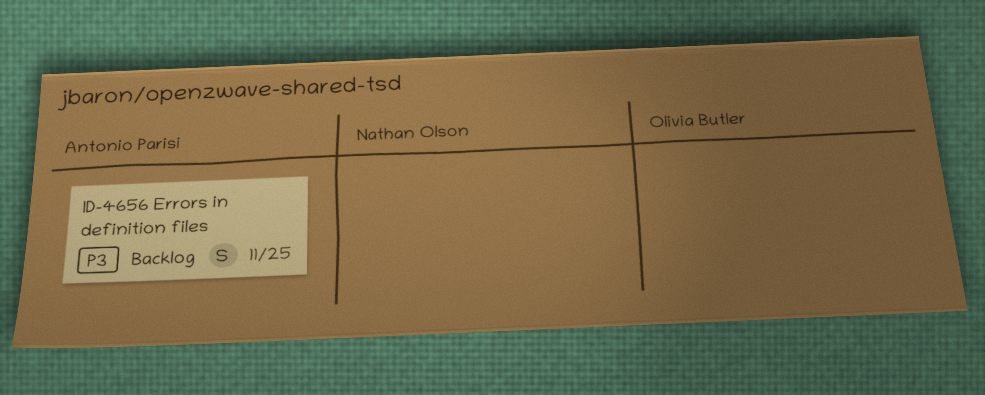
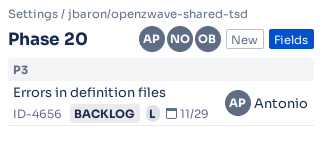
ID-4656, estimate: S -> L
ID-4656, due: Nov 25 -> Nov 29

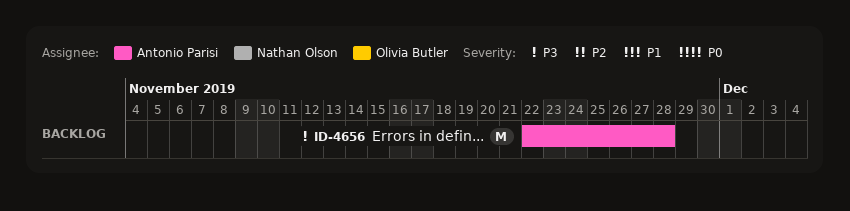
ID-4656, estimate: L -> M
ID-4656, due: Nov 29 -> Nov 28

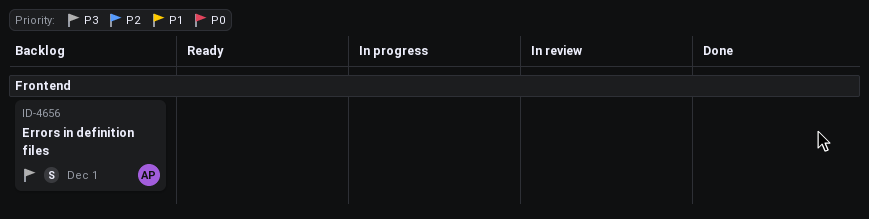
ID-4656, estimate: M -> S
ID-4656, due: Nov 28 -> Dec 1

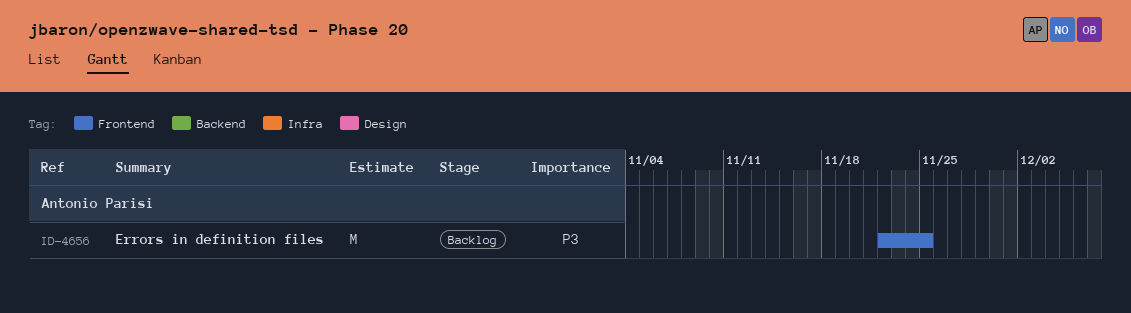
ID-4656, estimate: S -> M
ID-4656, due: Dec 1 -> Nov 25

